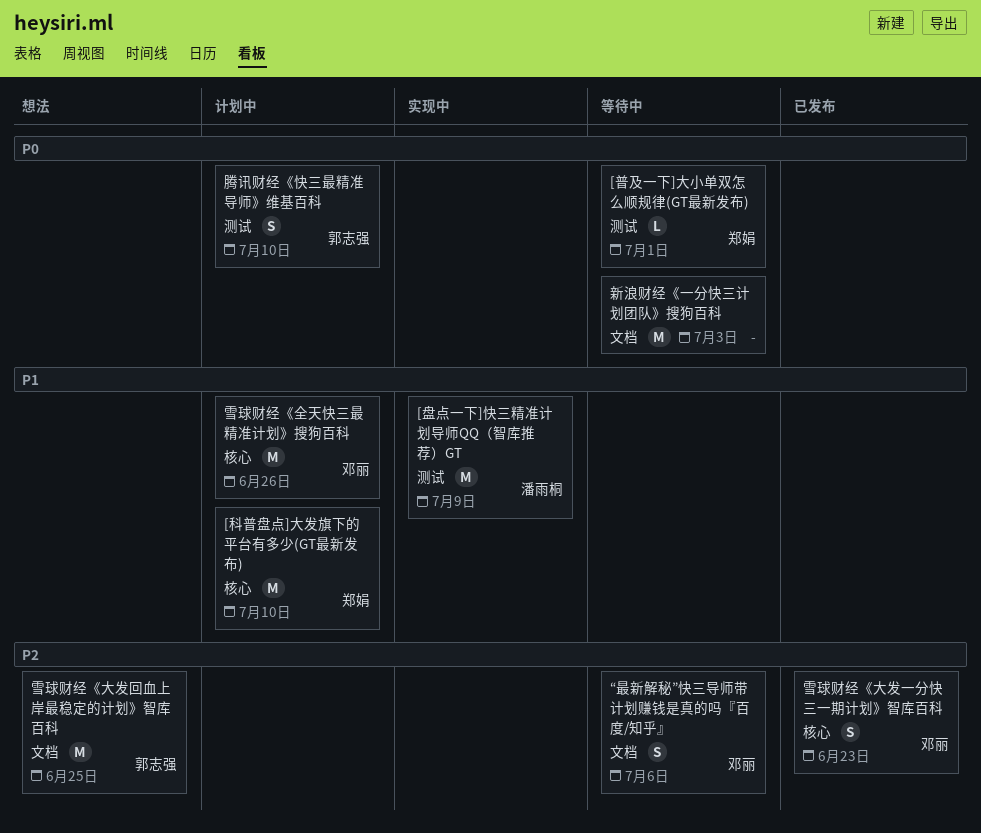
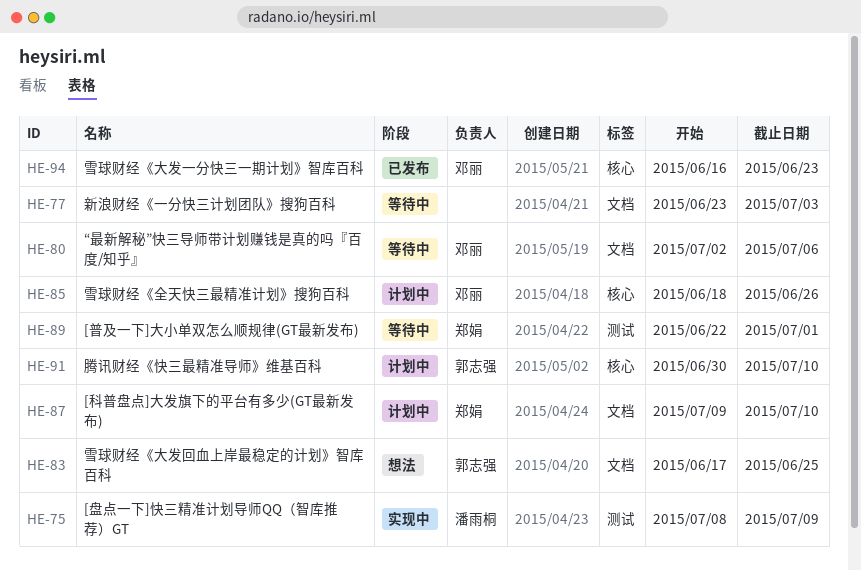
[科普盘点]大发旗下的平台有多少(GT最新发布), label: 核心 -> 文档
腾讯财经《快三最精准导师》维基百科, label: 测试 -> 核心

